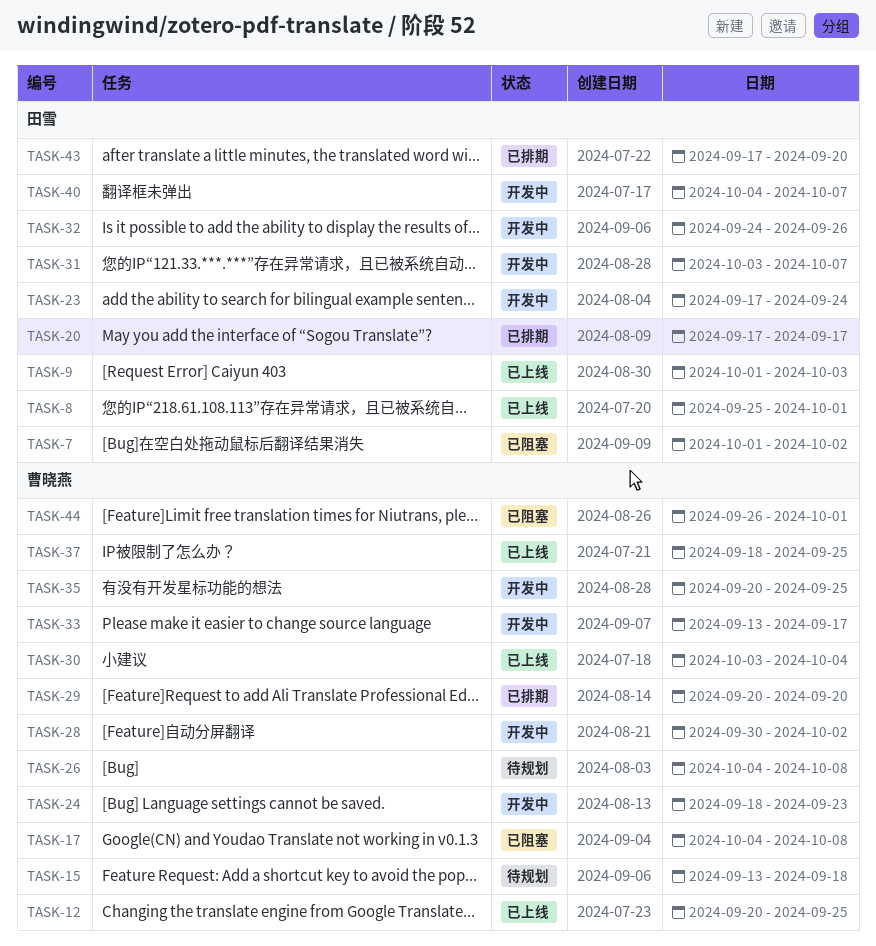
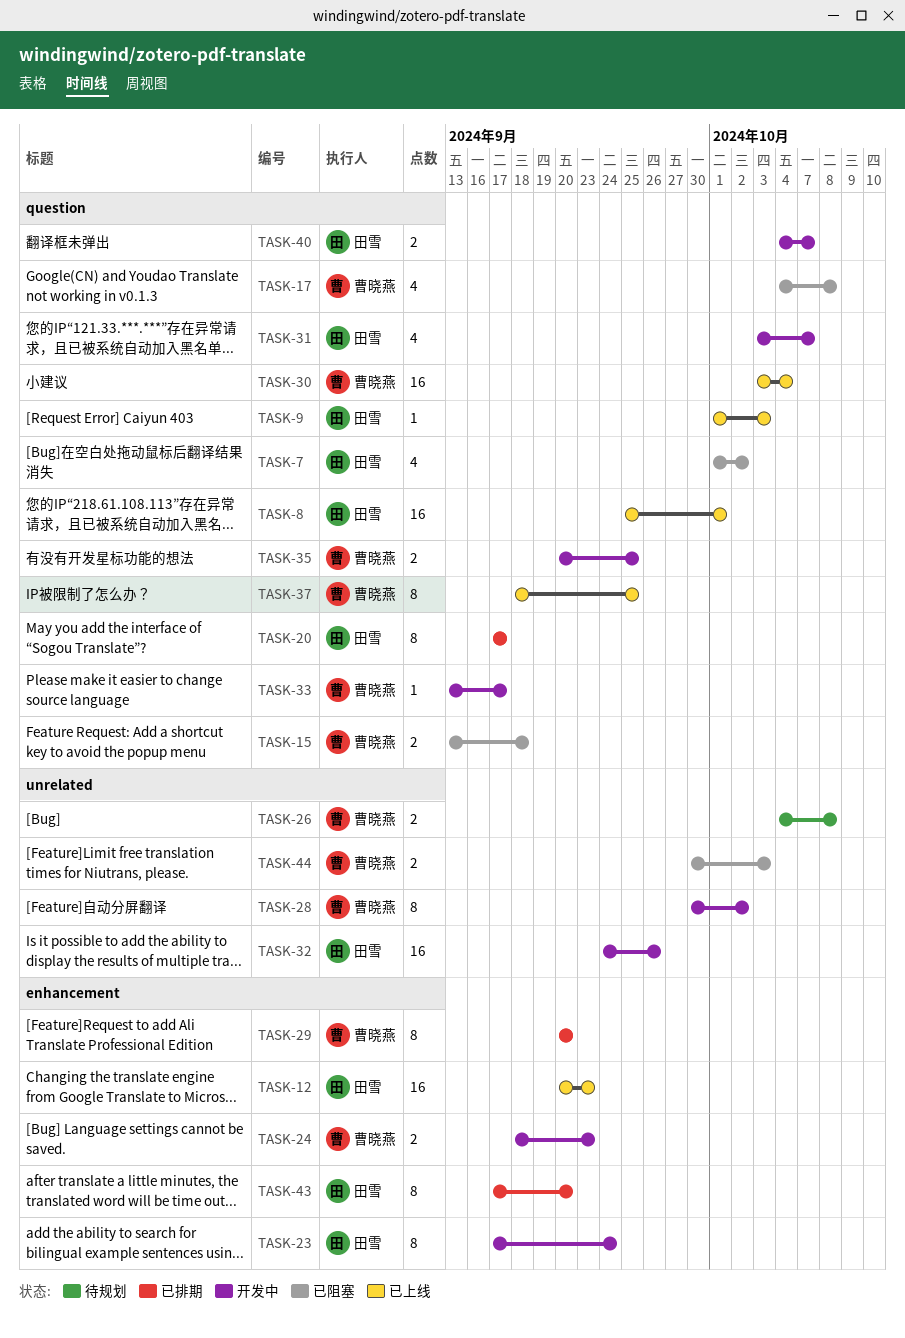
TASK-12, owner: 曹晓燕 -> 田雪
TASK-12, due: Sep 25 -> Sep 23
TASK-15, status: 待规划 -> 已阻塞
TASK-44, start: Sep 26 -> Sep 30
TASK-44, due: Oct 1 -> Oct 3

